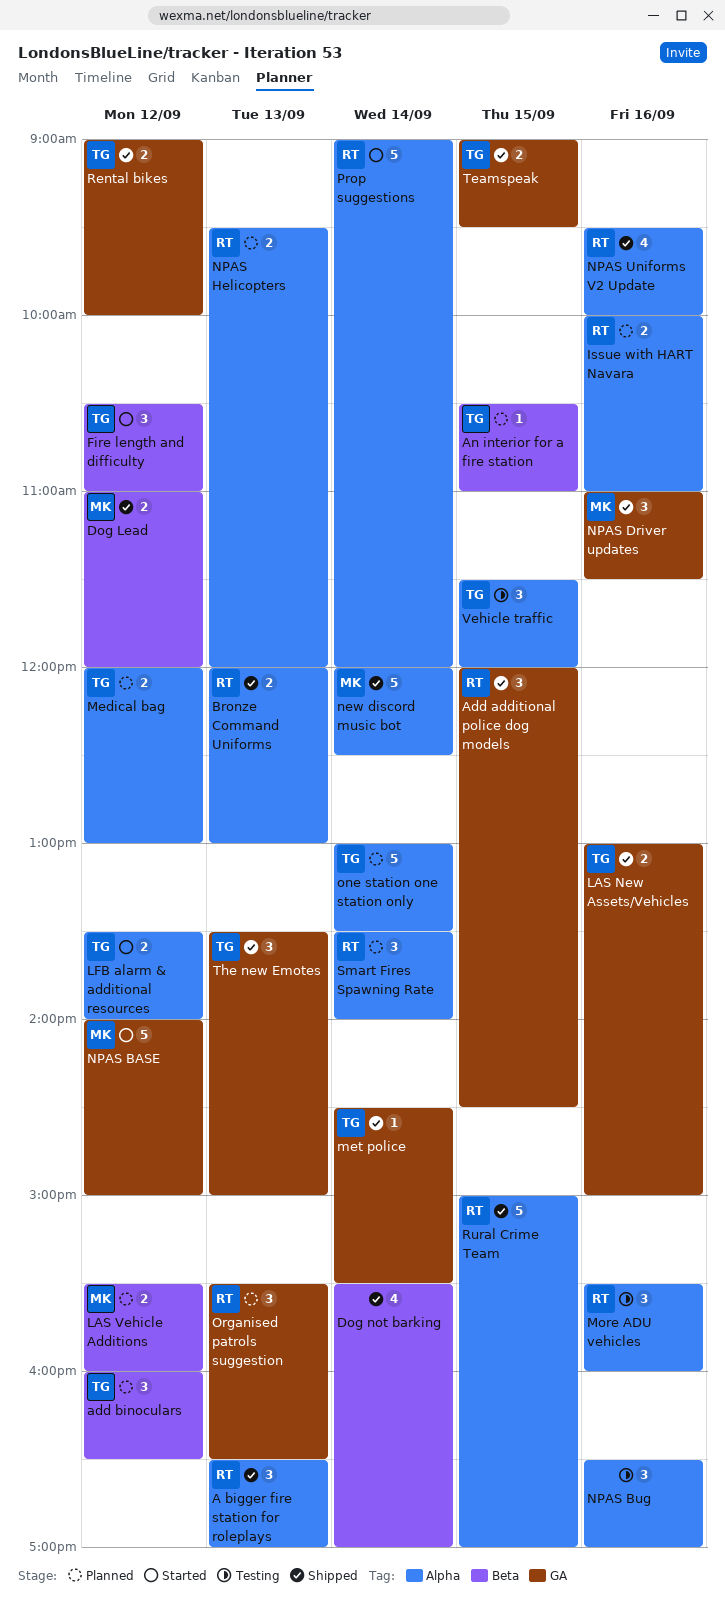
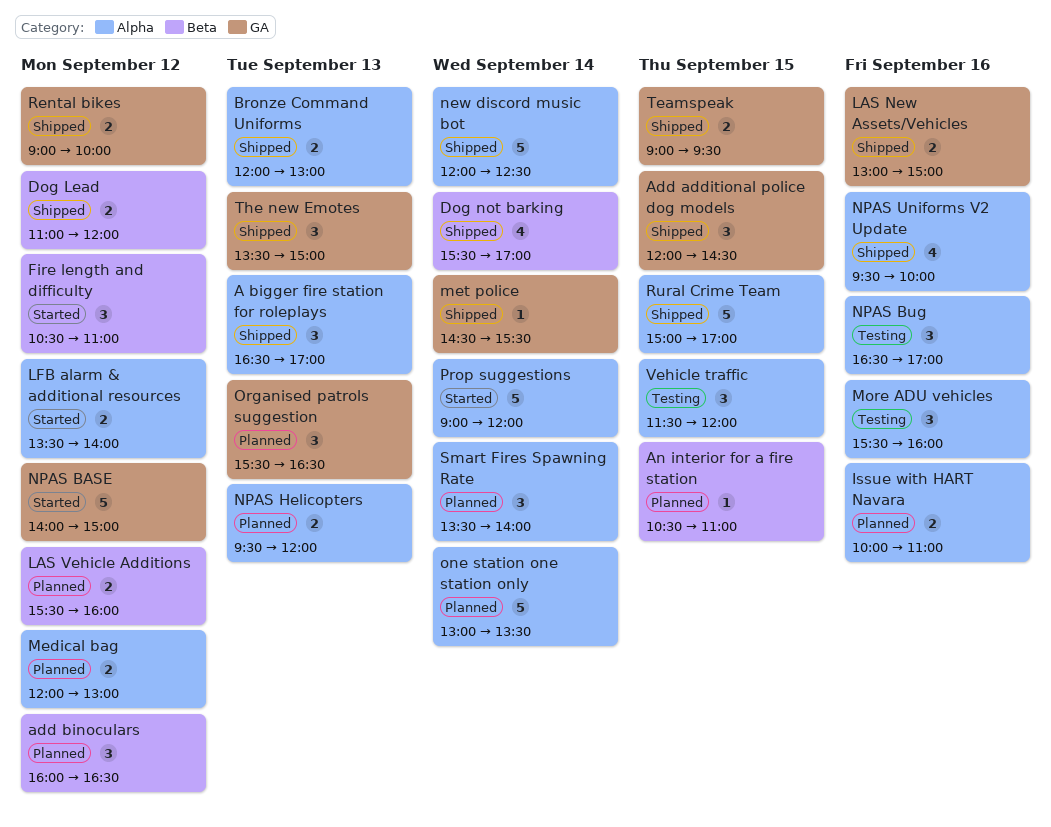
NPAS Driver updates: present -> none

